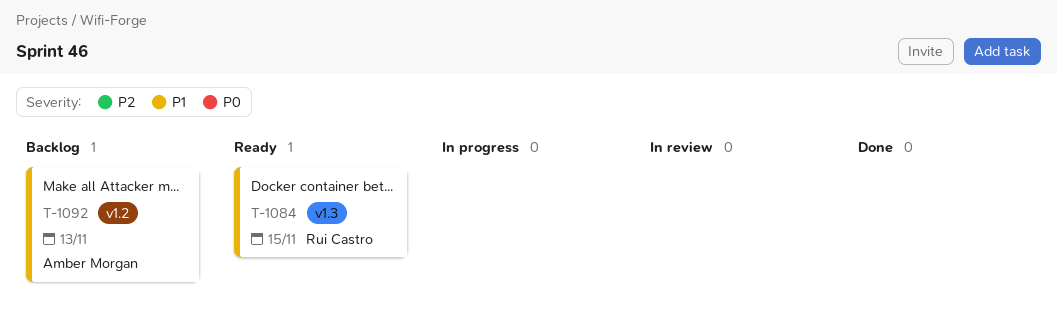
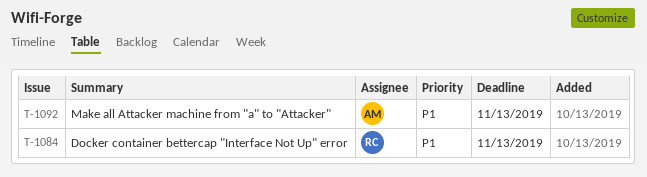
T-1084, due: Nov 15 -> Nov 13

